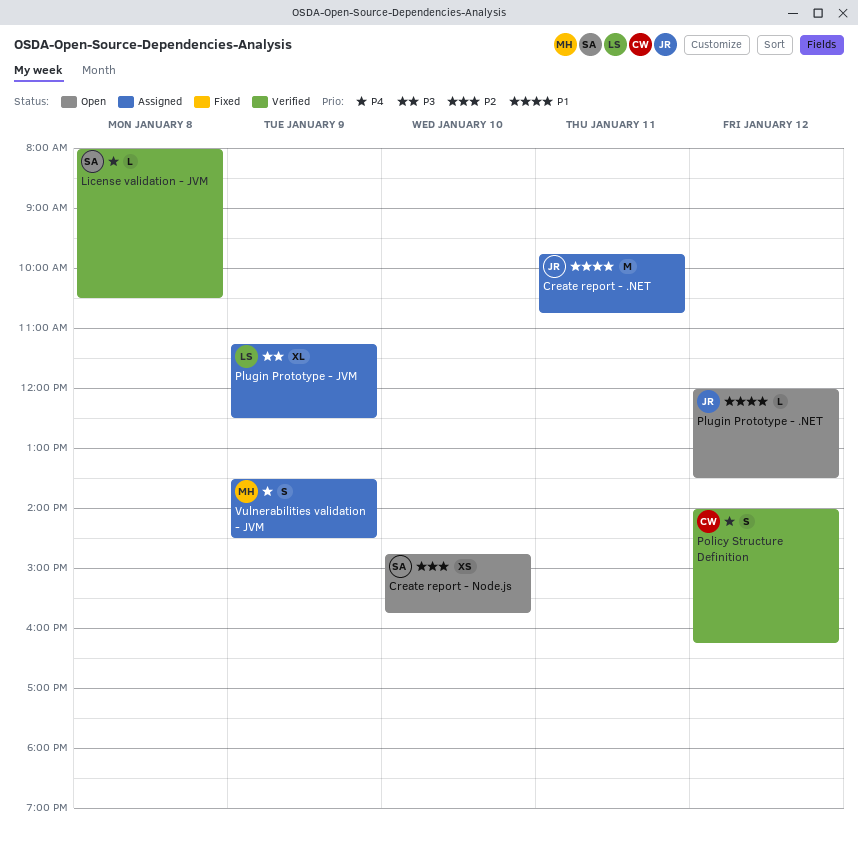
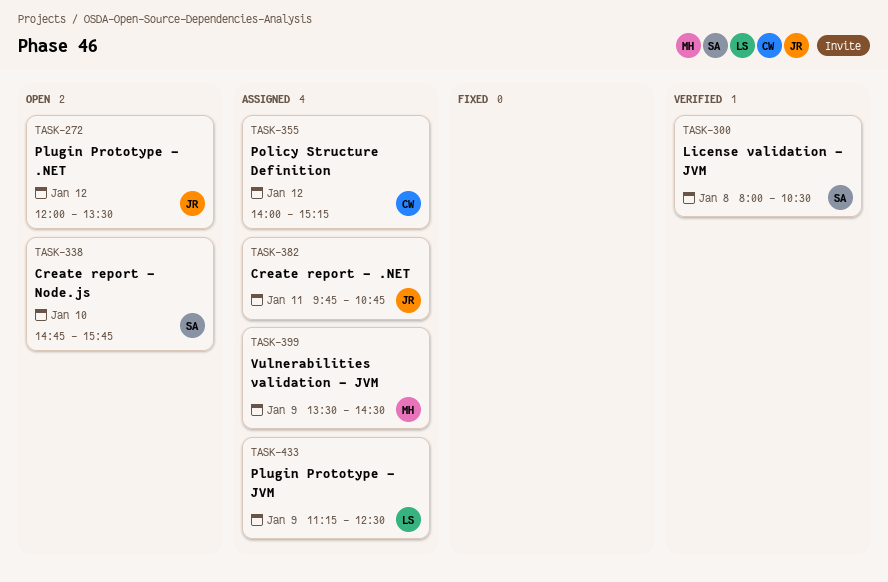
Policy Structure Definition, status: Verified -> Assigned
Policy Structure Definition, ends: 16:15 -> 15:15

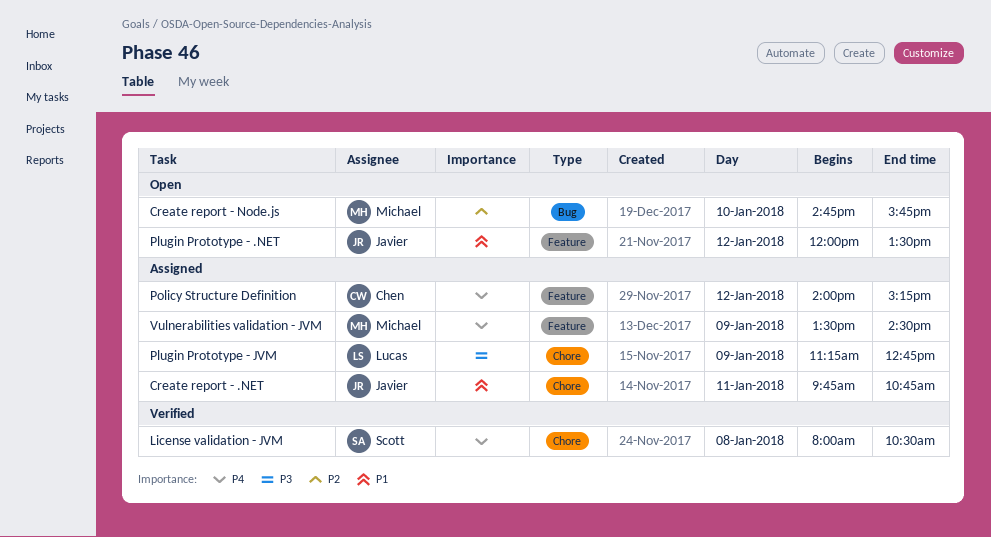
Create report - Node.js, owner: Scott -> Michael
Plugin Prototype - JVM, ends: 12:30 -> 12:45

